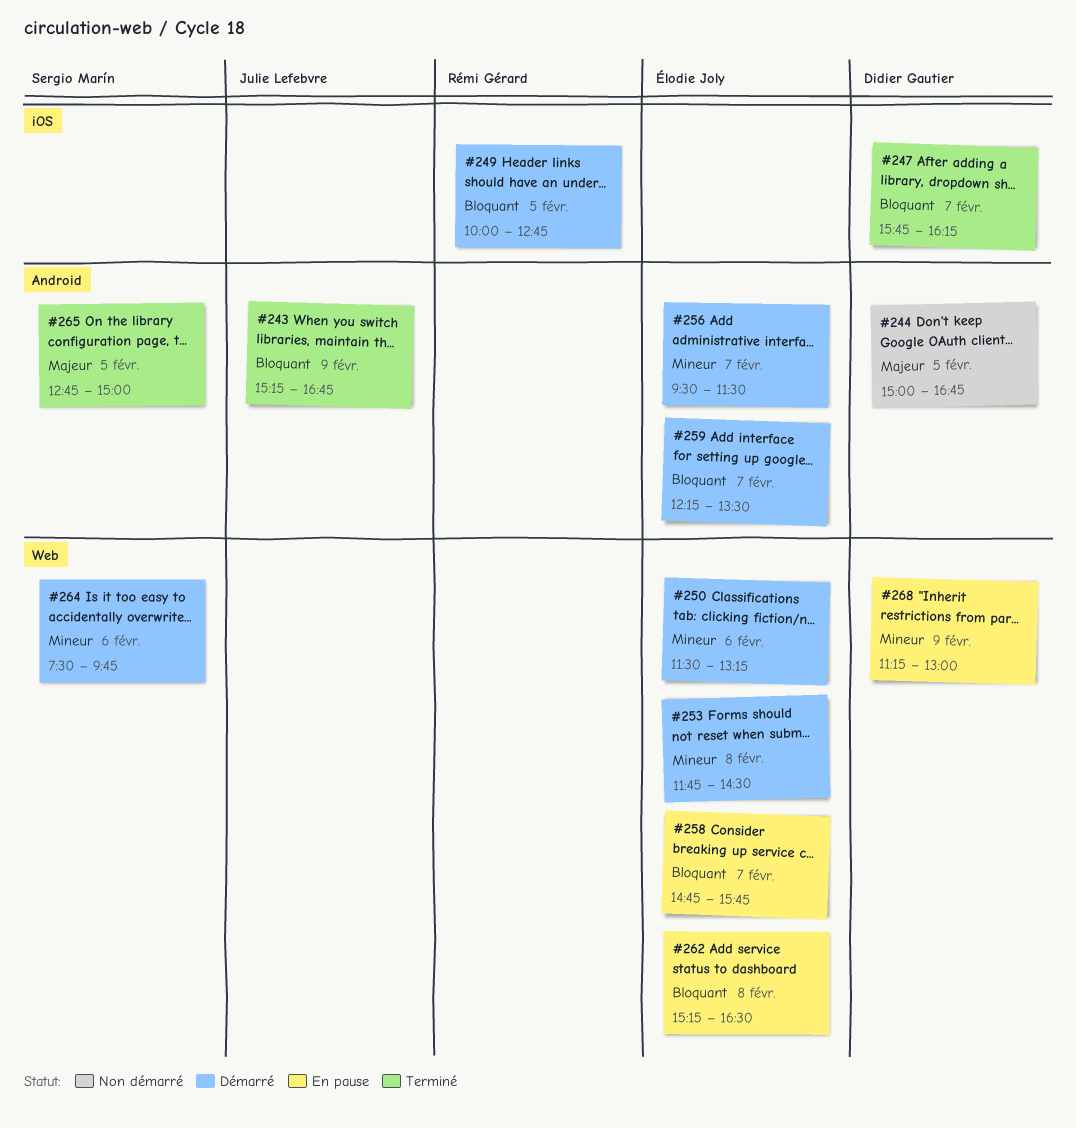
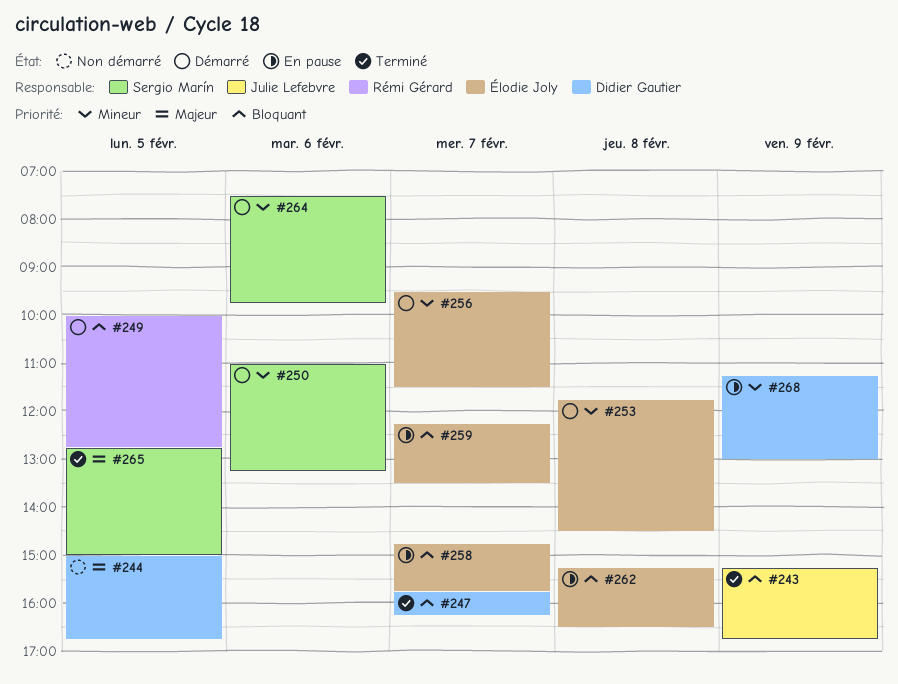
#250, owner: Élodie Joly -> Sergio Marín
#250, begins: 11:30 -> 11:00
#259, status: Démarré -> En pause

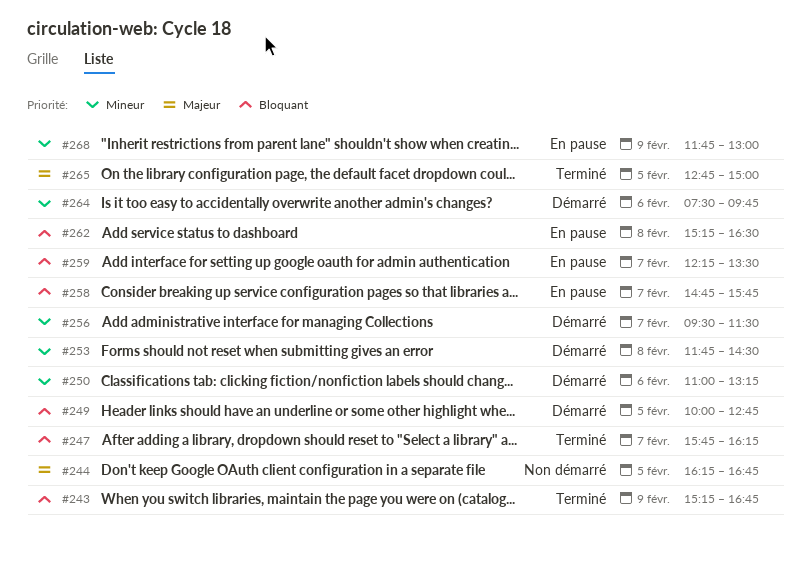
#244, begins: 15:00 -> 16:15
#268, begins: 11:15 -> 11:45

